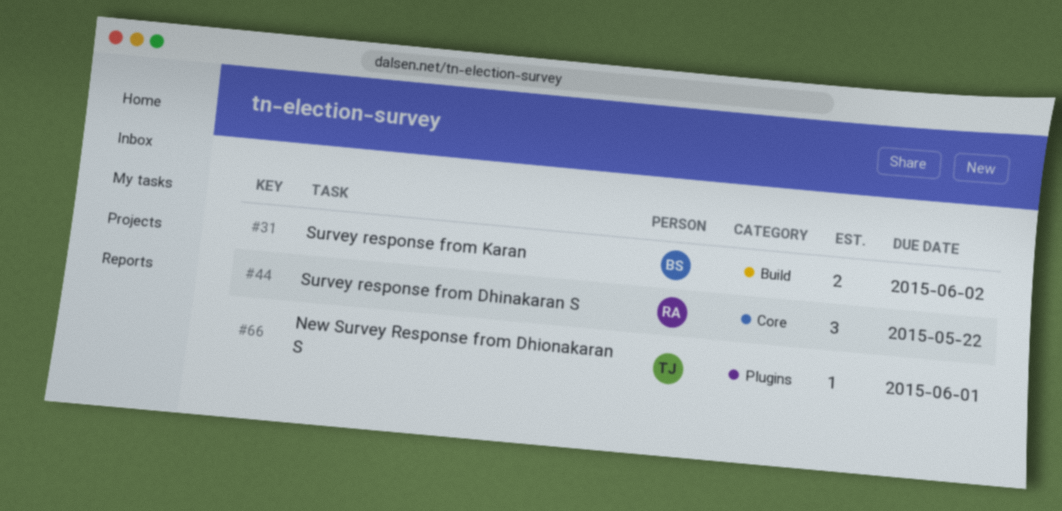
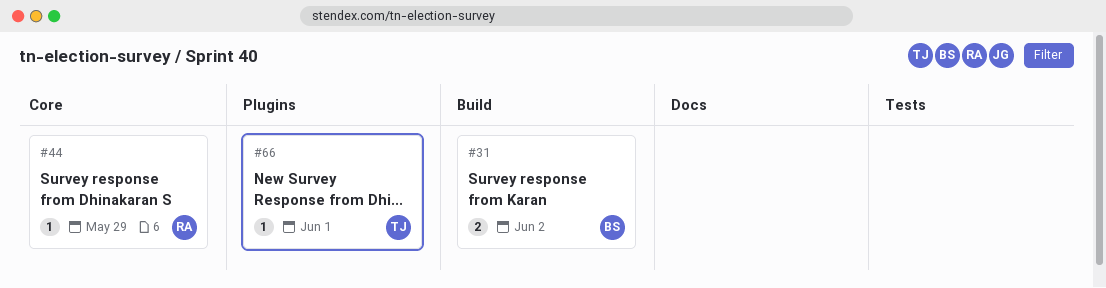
#44, estimate: 3 -> 1
#44, due: May 22 -> May 29

